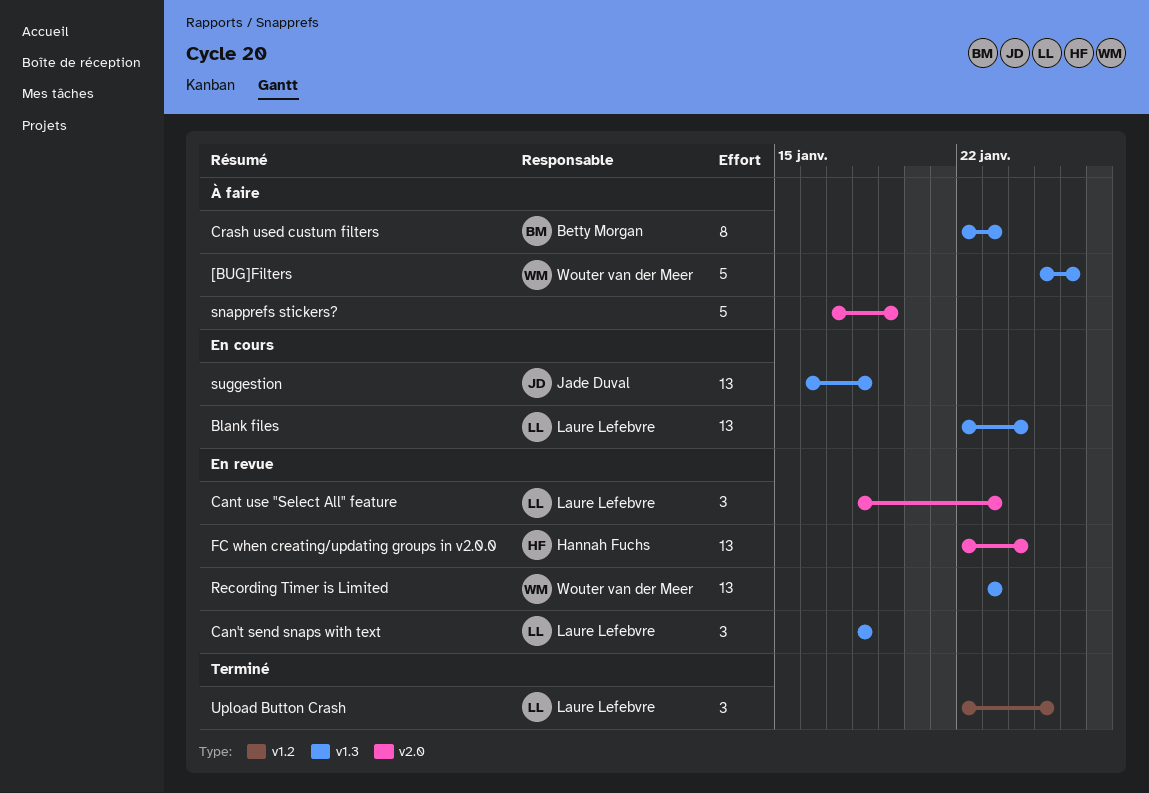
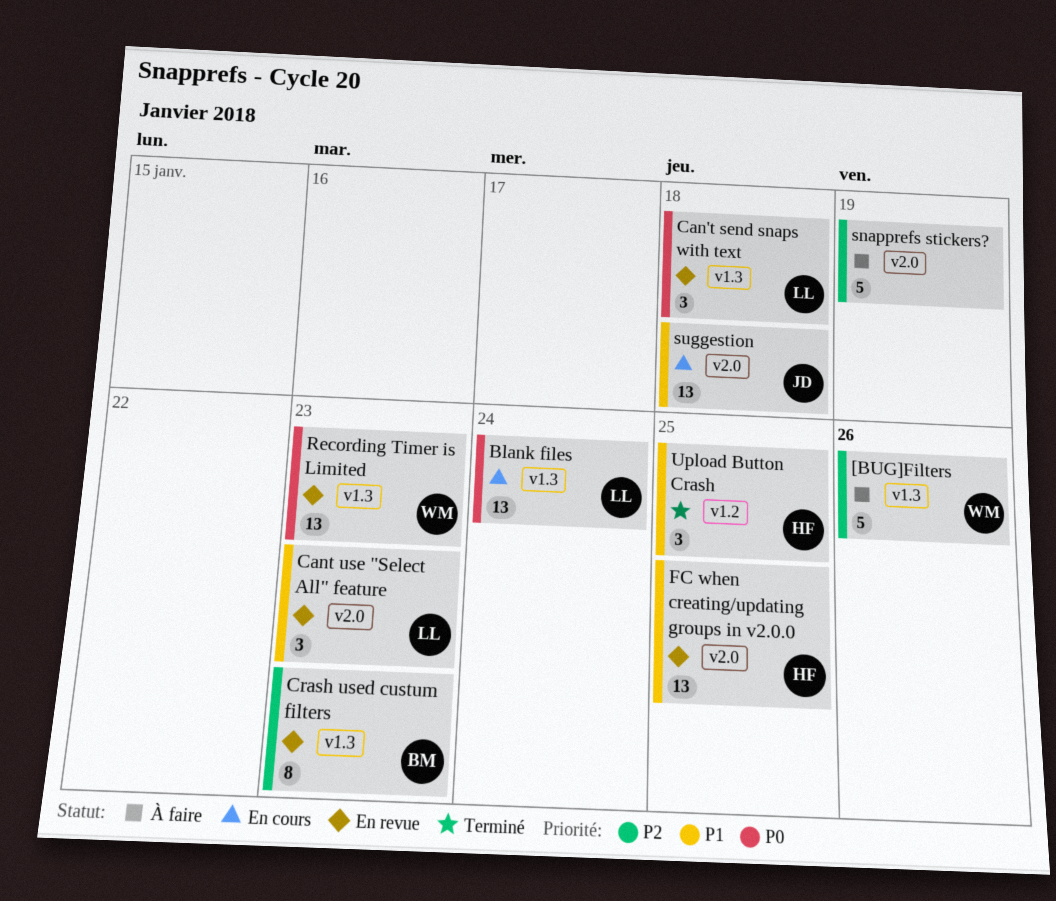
Crash used custum filters, status: À faire -> En revue
FC when creating/updating groups in v2.0.0, due: Jan 24 -> Jan 25
suggestion, label: v1.3 -> v2.0
Upload Button Crash, owner: Laure Lefebvre -> Hannah Fuchs

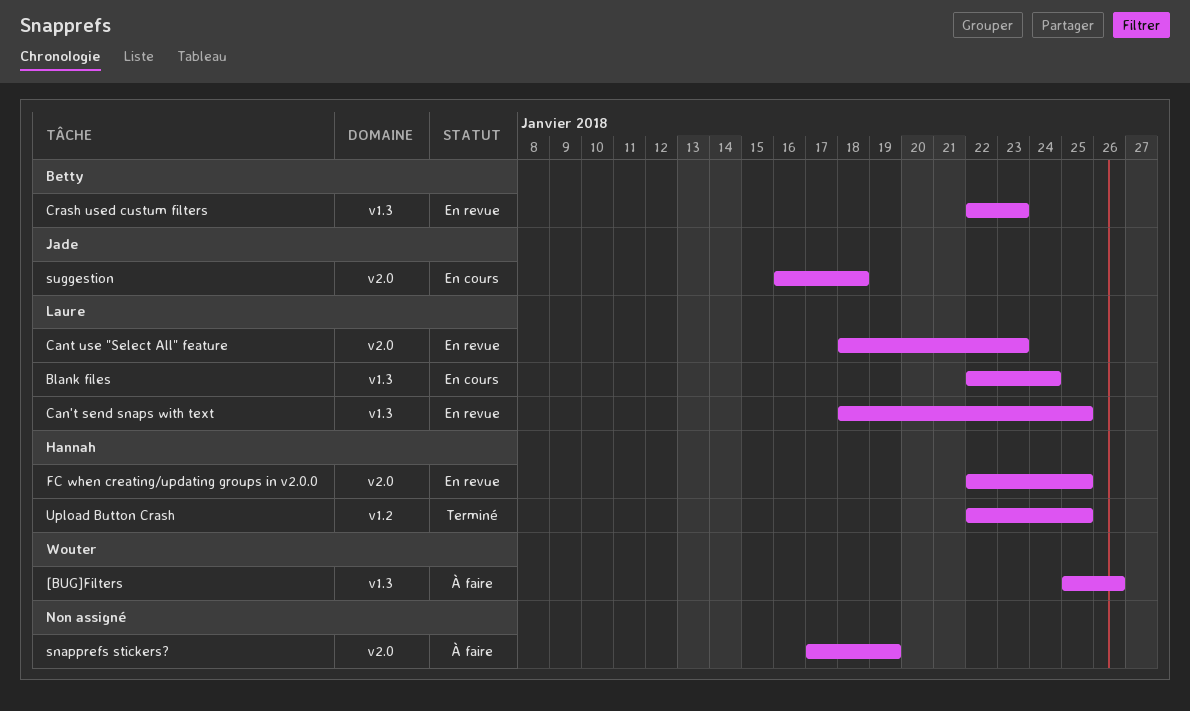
Can't send snaps with text, due: Jan 18 -> Jan 25
Recording Timer is Limited: present -> none

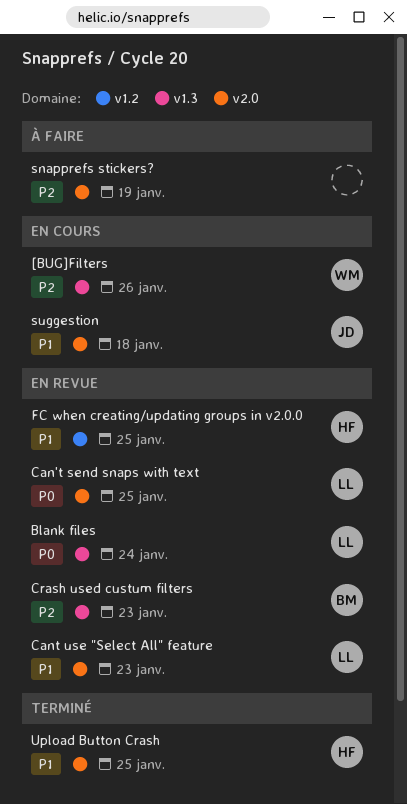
[BUG]Filters, status: À faire -> En cours
Blank files, status: En cours -> En revue
Can't send snaps with text, label: v1.3 -> v2.0
FC when creating/updating groups in v2.0.0, label: v2.0 -> v1.2
Upload Button Crash, label: v1.2 -> v2.0

